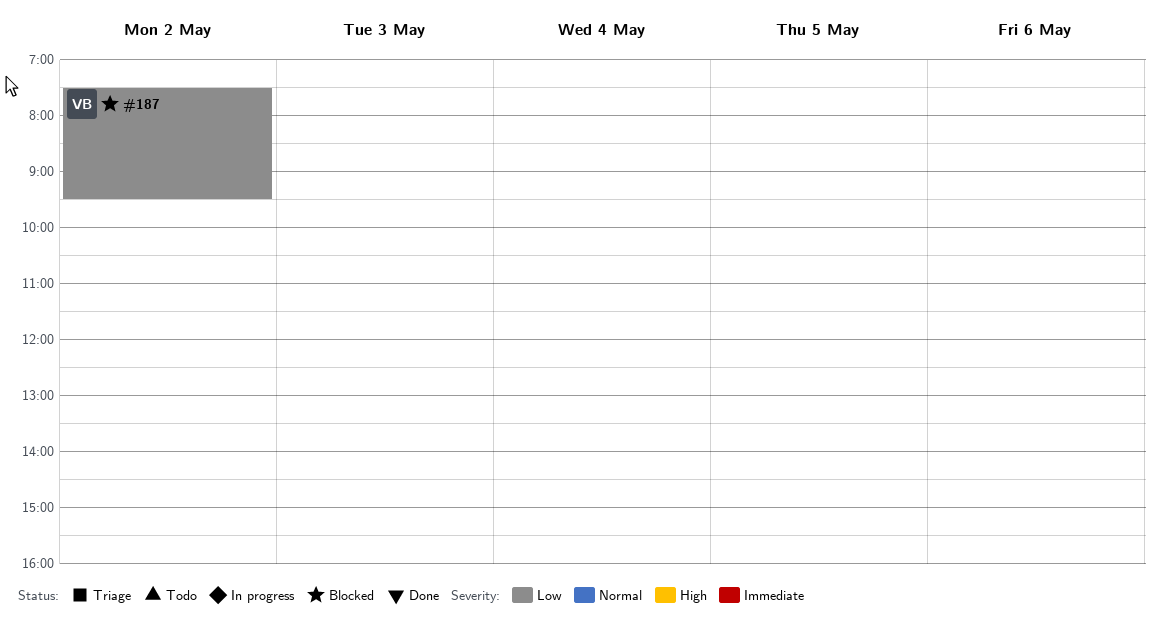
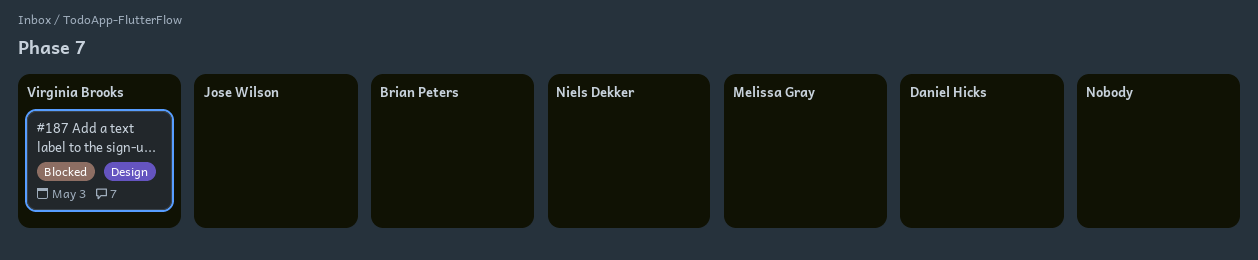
#187, day: May 2 -> May 3

